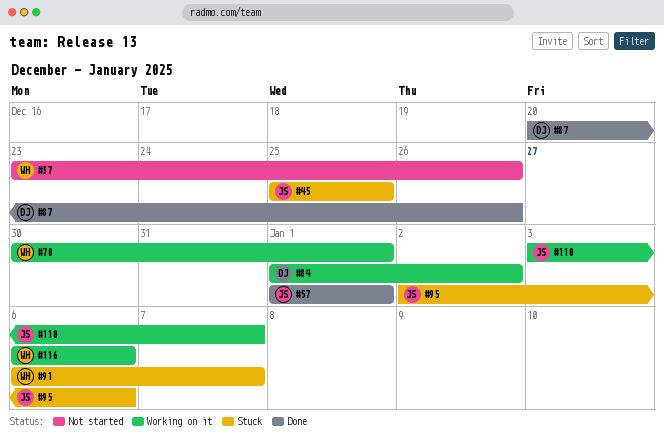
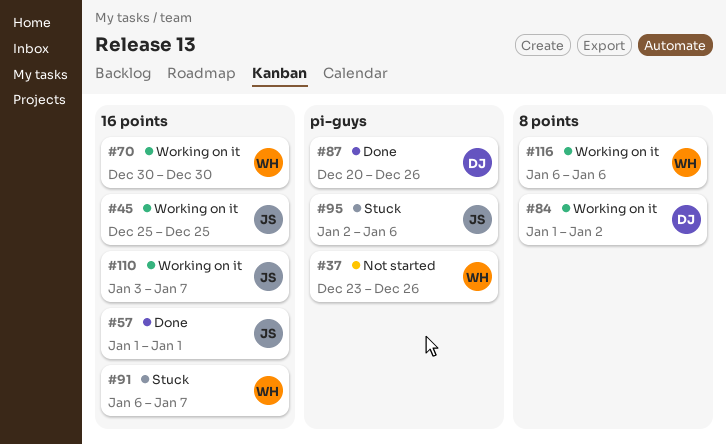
#45, status: Stuck -> Working on it
#70, due: Jan 1 -> Dec 30

